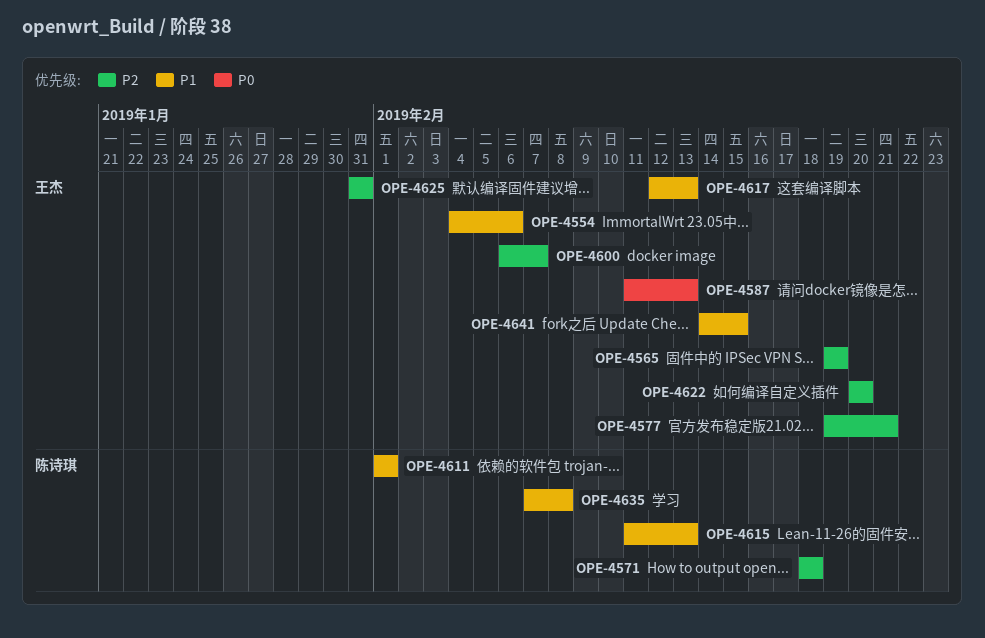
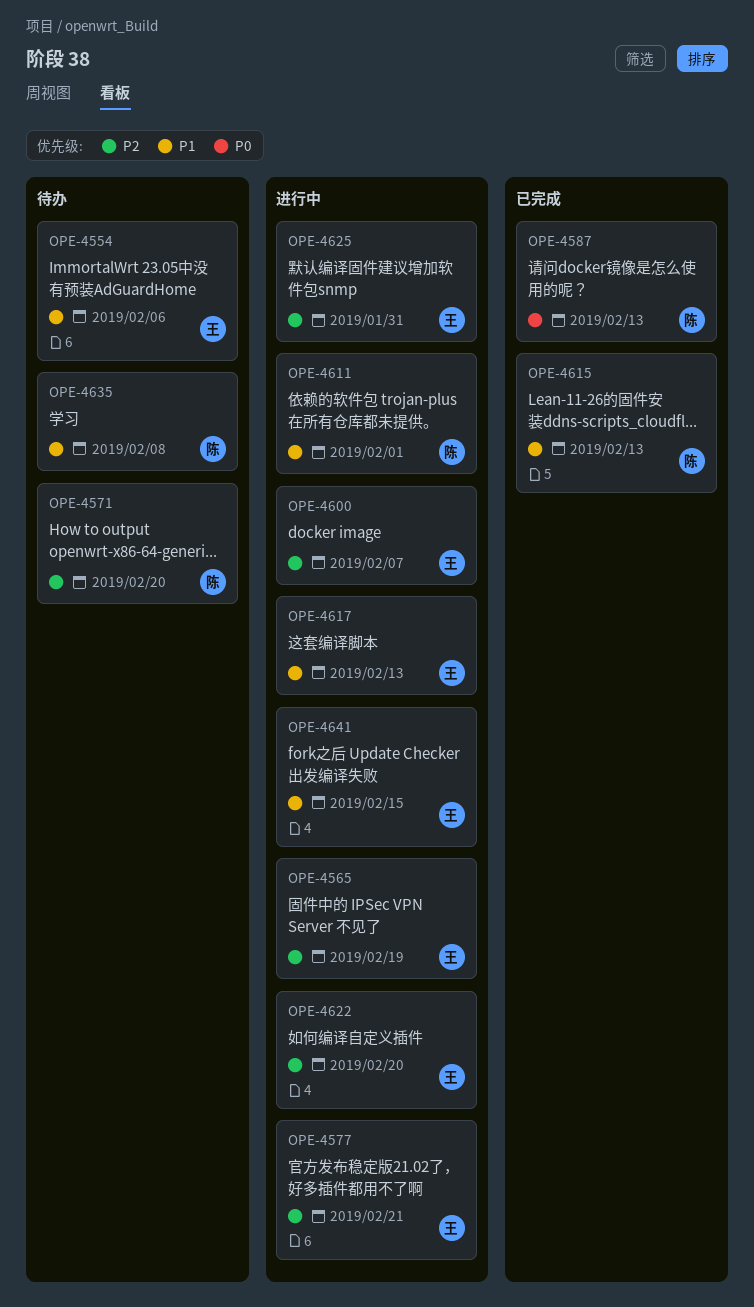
OPE-4571, due: Feb 18 -> Feb 20
OPE-4587, owner: 王杰 -> 陈诗琪

